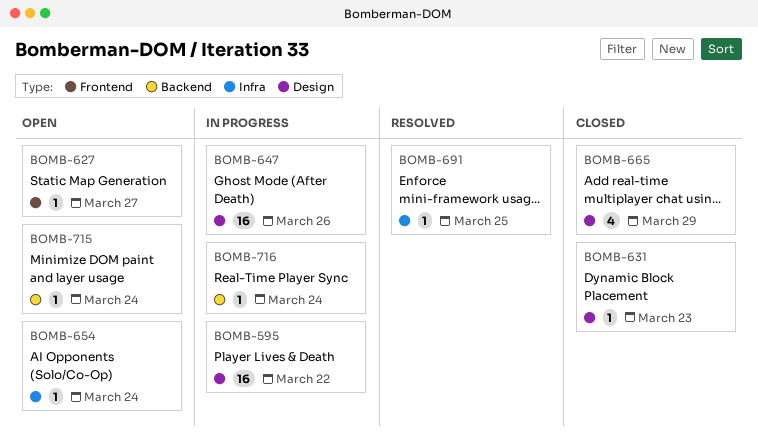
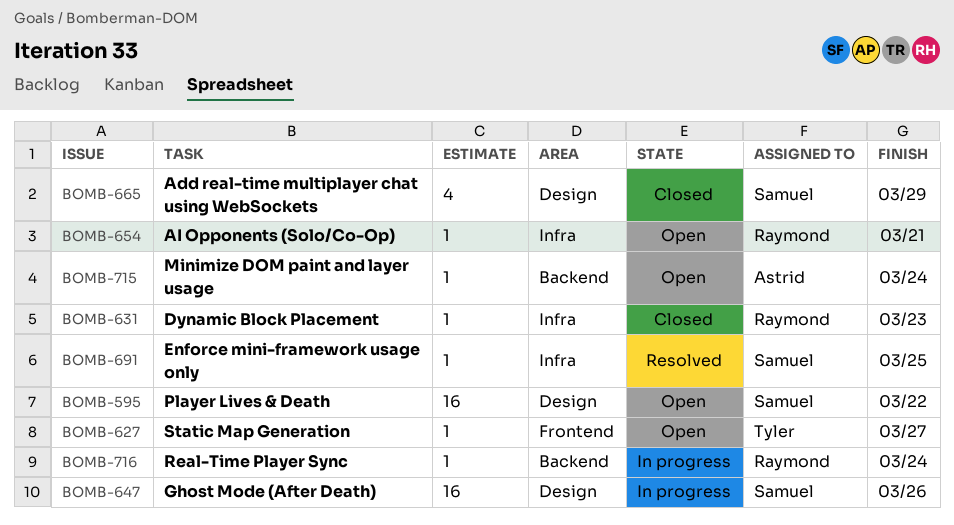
BOMB-595, status: In progress -> Open
BOMB-631, label: Design -> Infra
BOMB-654, due: Mar 24 -> Mar 21

